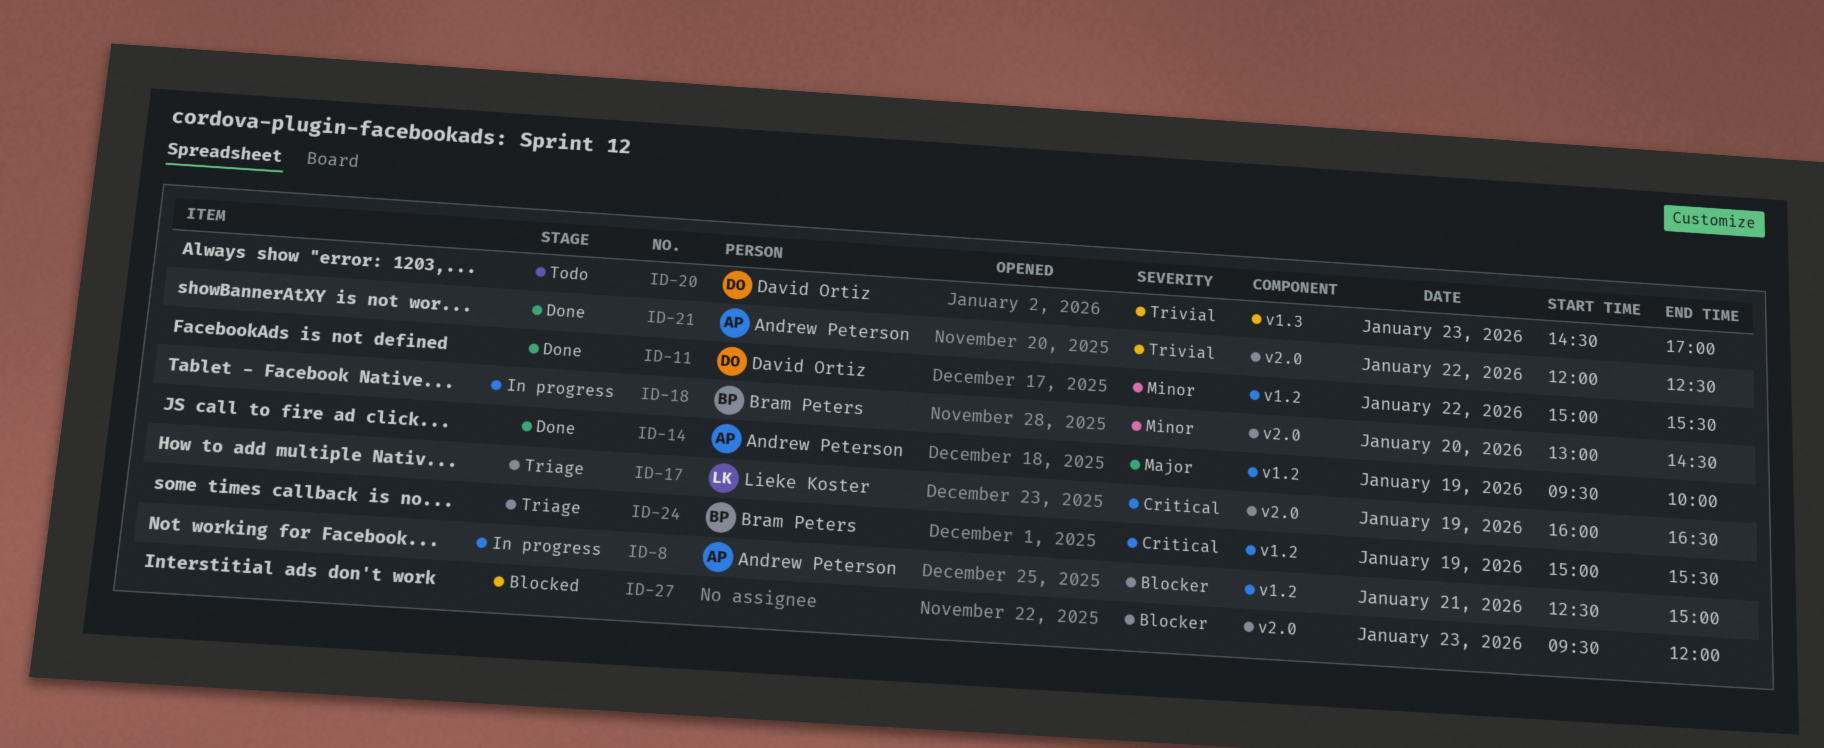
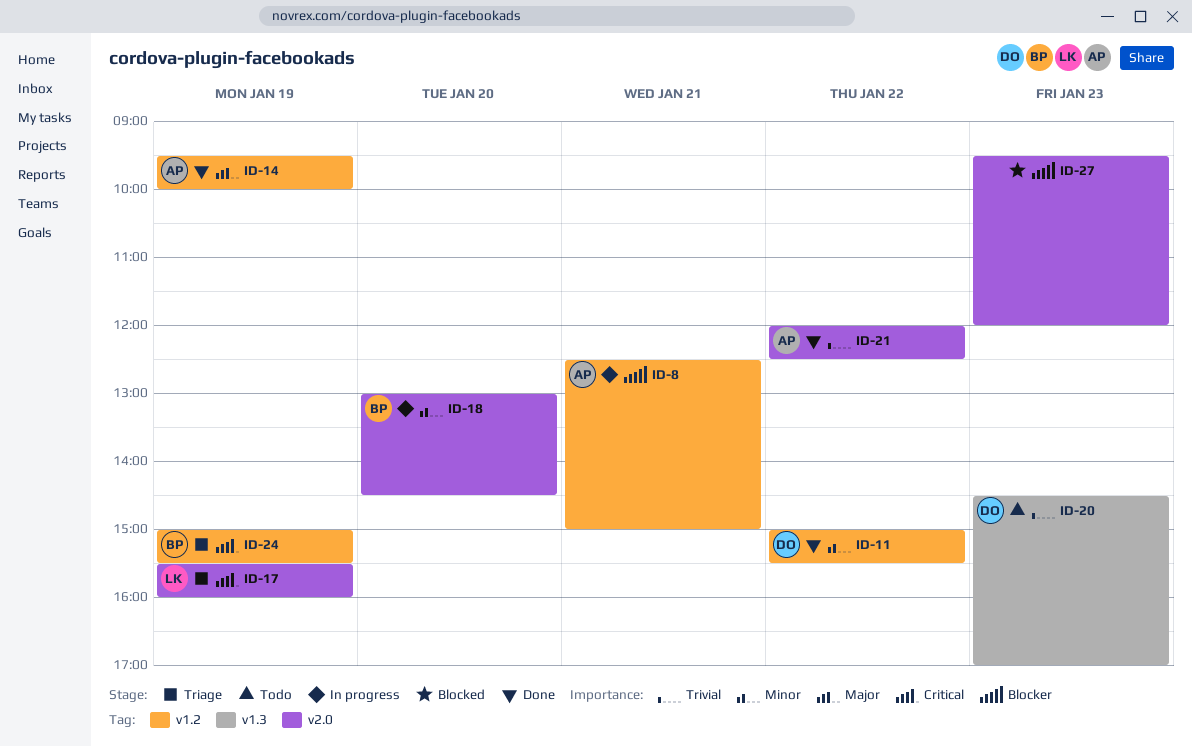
ID-17, begins: 16:00 -> 15:30
ID-17, ends: 16:30 -> 16:00

